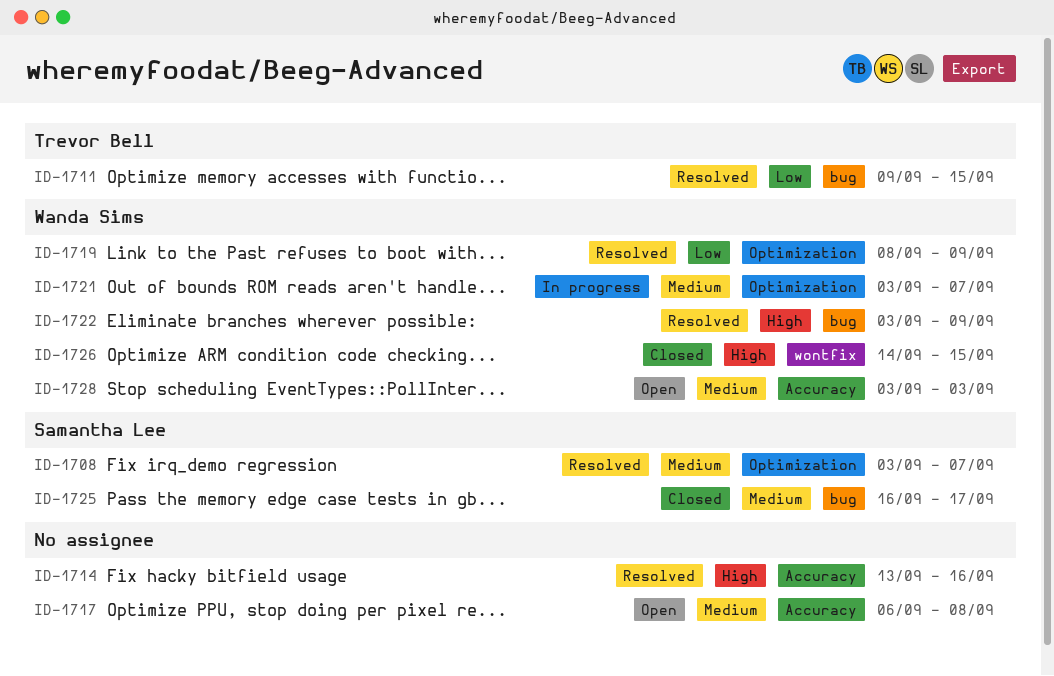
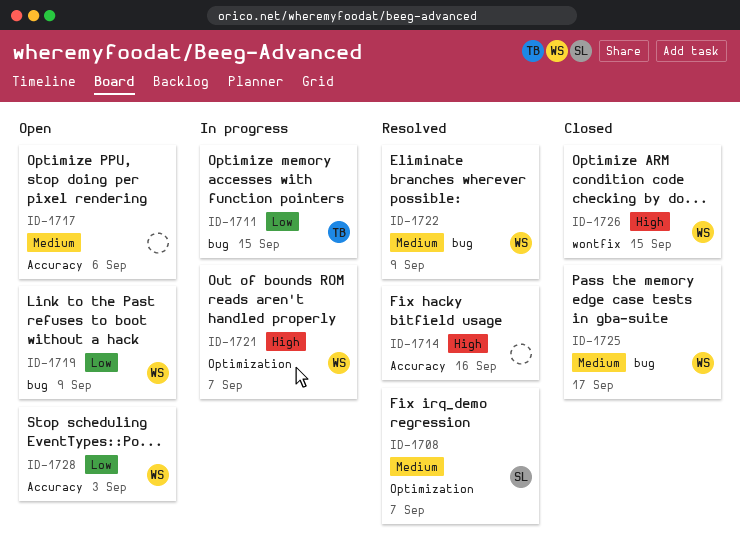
ID-1711, status: Resolved -> In progress
ID-1717, due: Sep 8 -> Sep 6
ID-1719, status: Resolved -> Open
ID-1719, label: Optimization -> bug
ID-1721, priority: Medium -> High
ID-1722, priority: High -> Medium
ID-1725, owner: Samantha Lee -> Wanda Sims
ID-1728, priority: Medium -> Low

